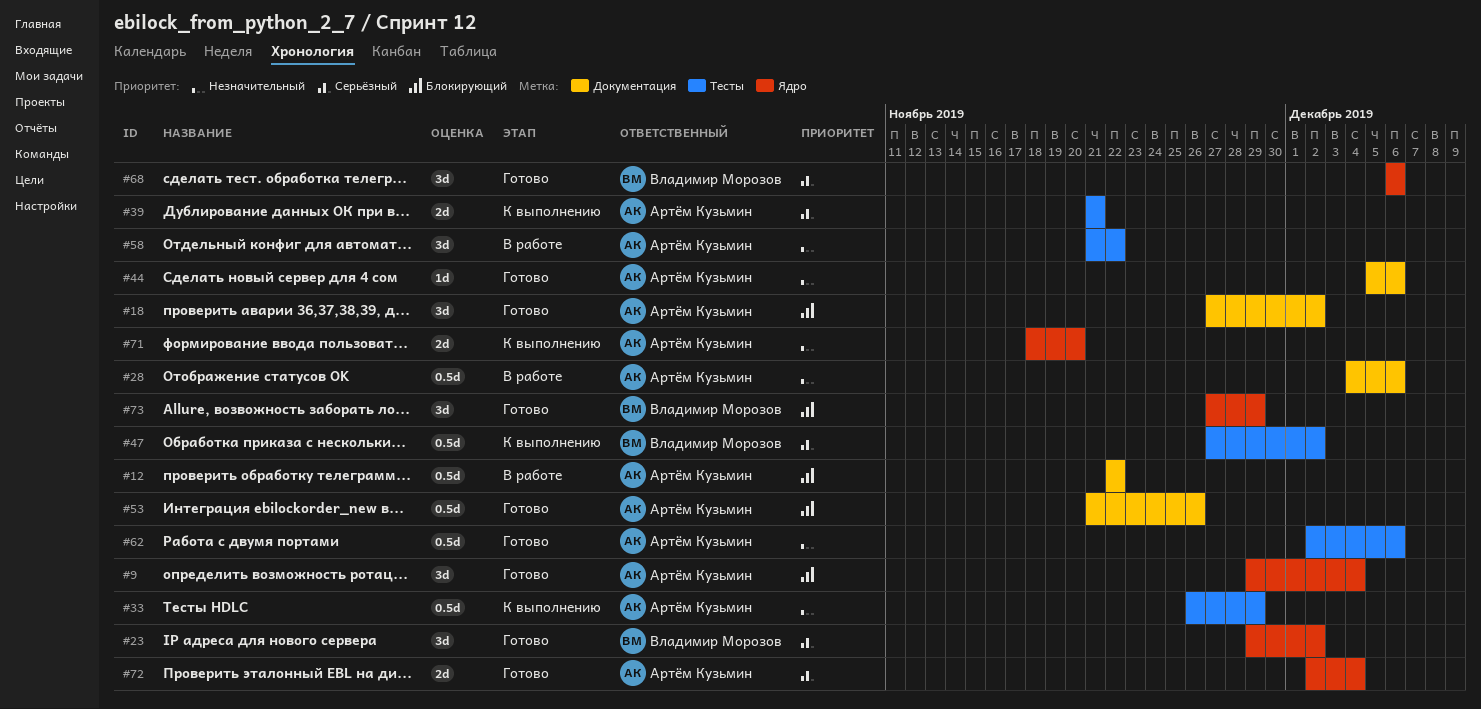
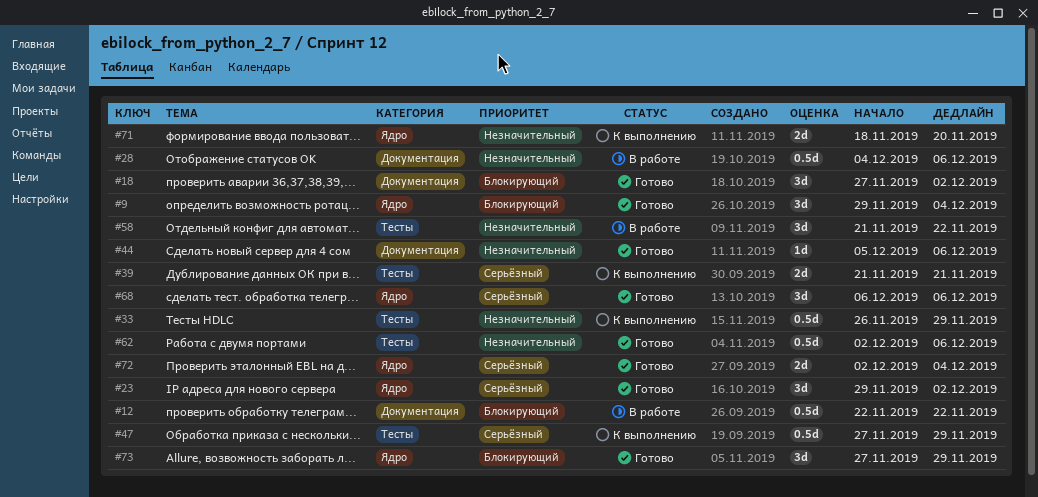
#47, due: Dec 2 -> Nov 29
#53: present -> none

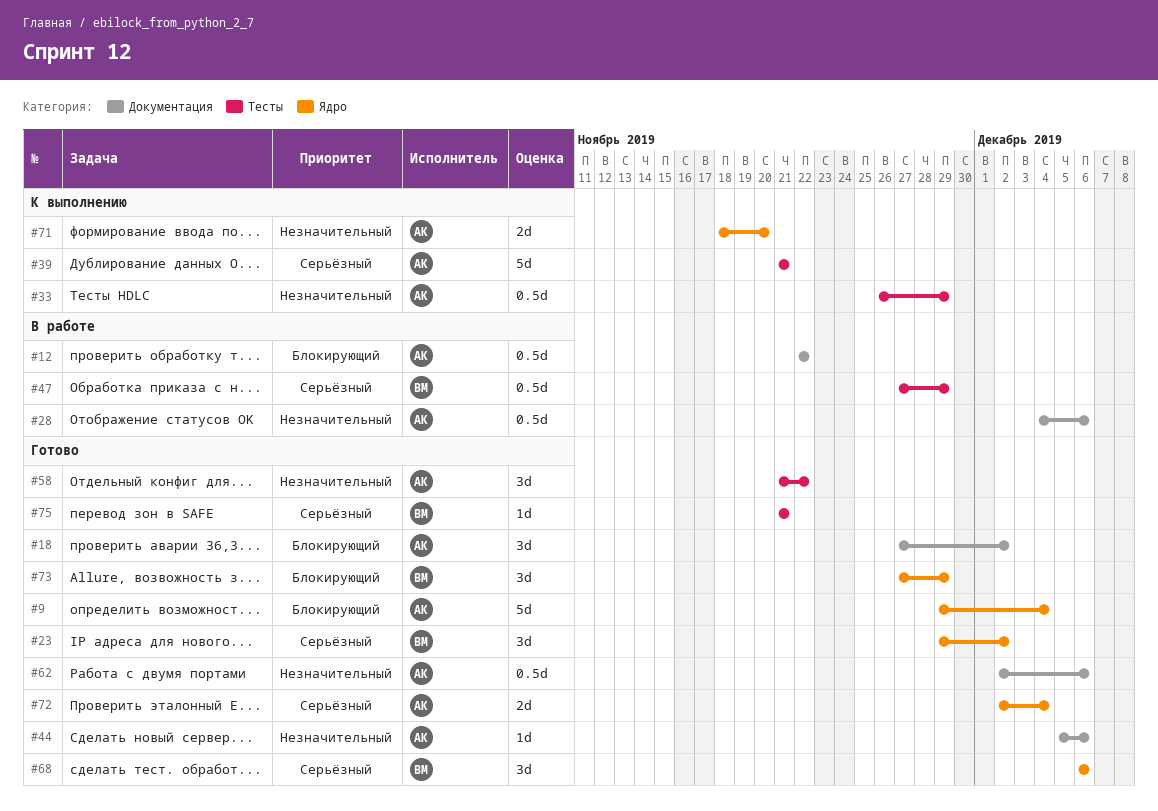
#9, estimate: 3d -> 5d
#39, estimate: 2d -> 5d
#47, status: К выполнению -> В работе
#58, status: В работе -> Готово
#62, label: Тесты -> Документация
#75: none -> present

